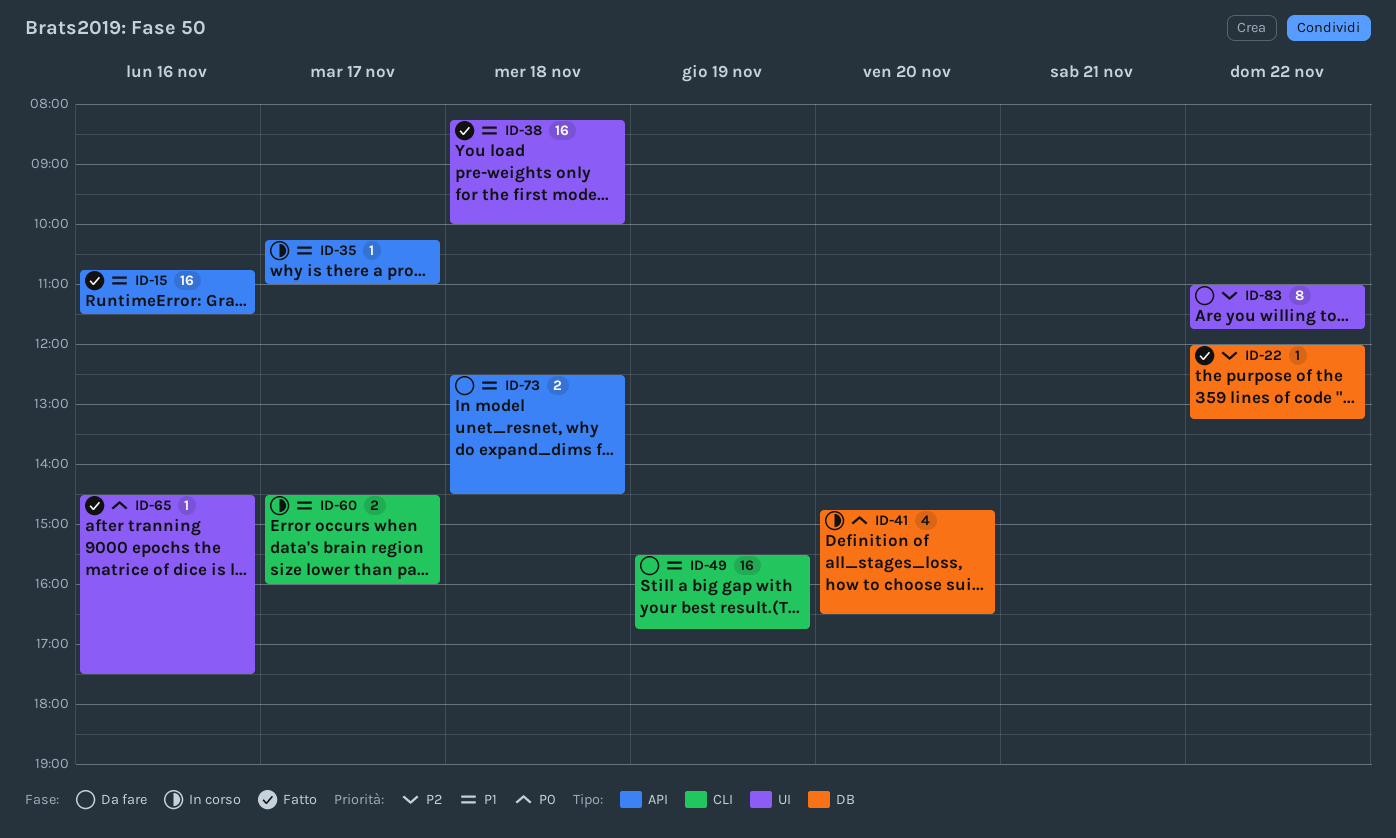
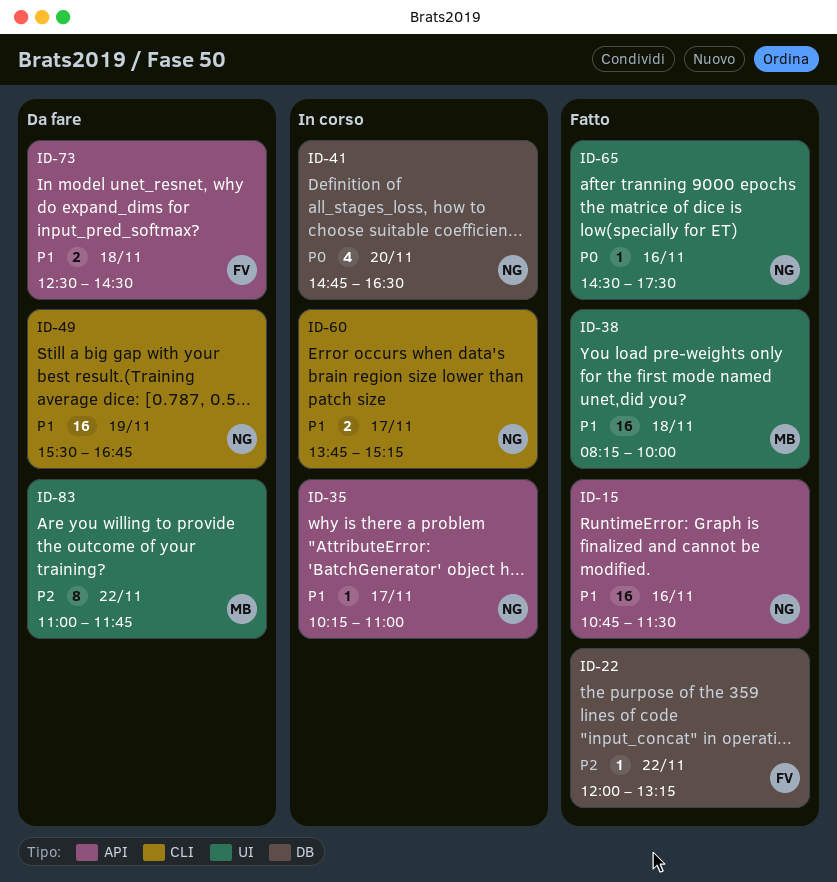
ID-60, begins: 14:30 -> 13:45
ID-60, ends: 16:00 -> 15:15

